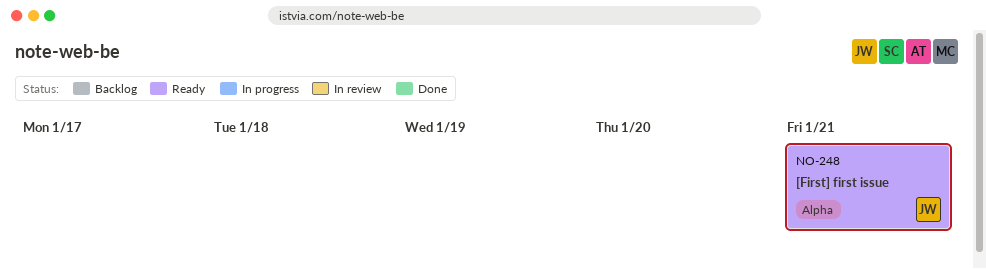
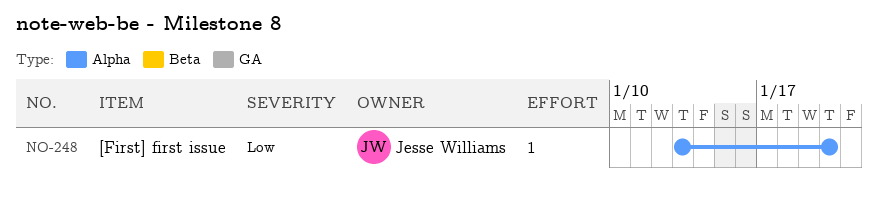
NO-248, due: Jan 21 -> Jan 20

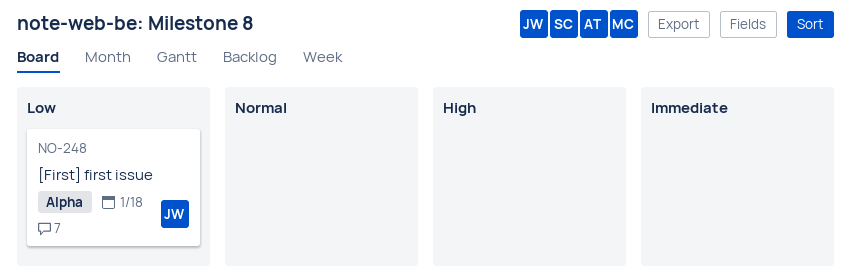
NO-248, due: Jan 20 -> Jan 18

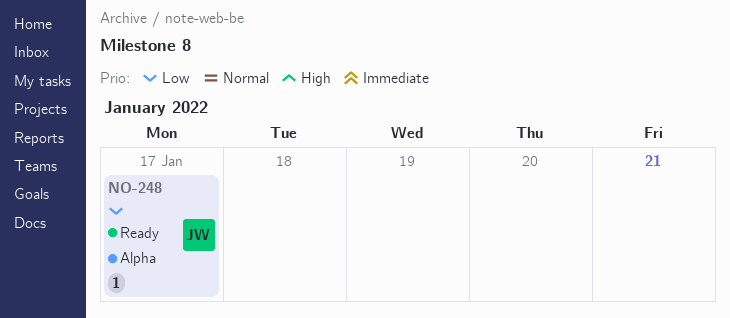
NO-248, due: Jan 18 -> Jan 17

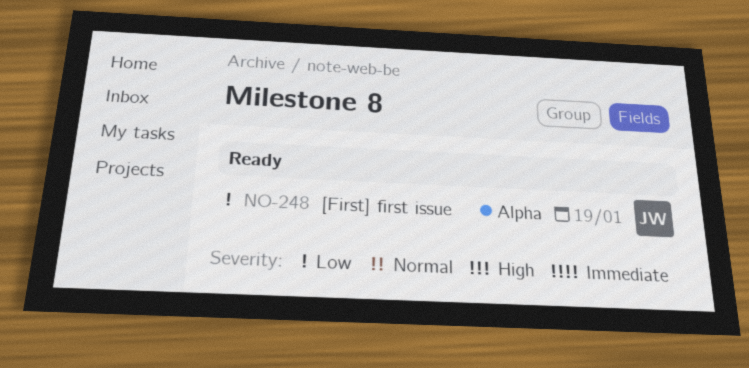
NO-248, due: Jan 17 -> Jan 19

